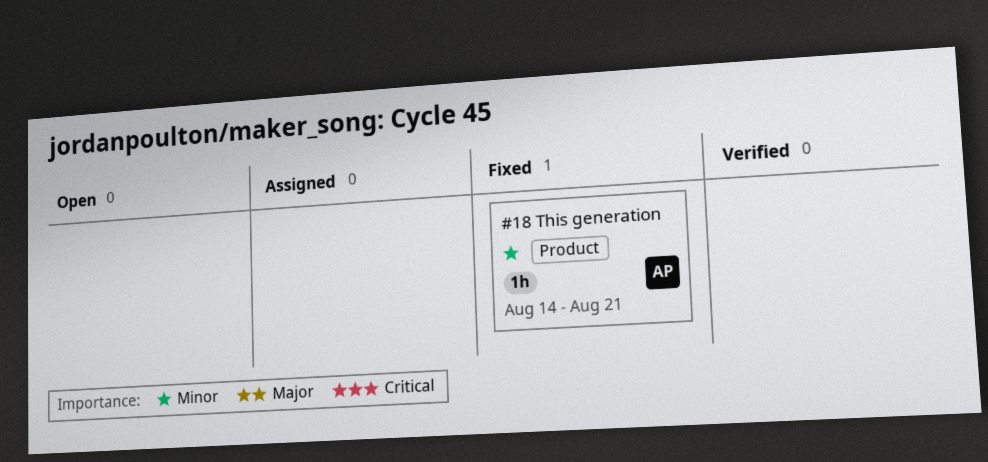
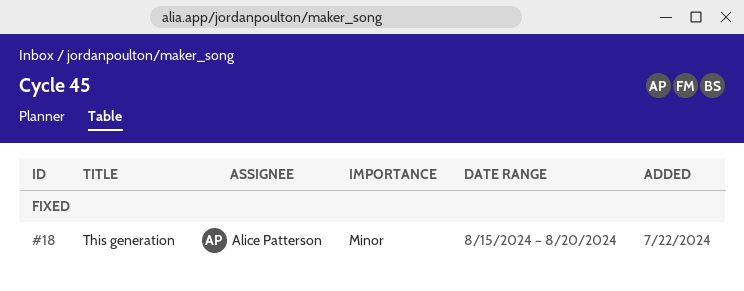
#18, start: Aug 14 -> Aug 15
#18, due: Aug 21 -> Aug 20

